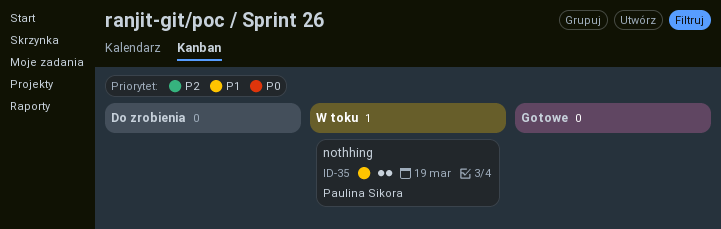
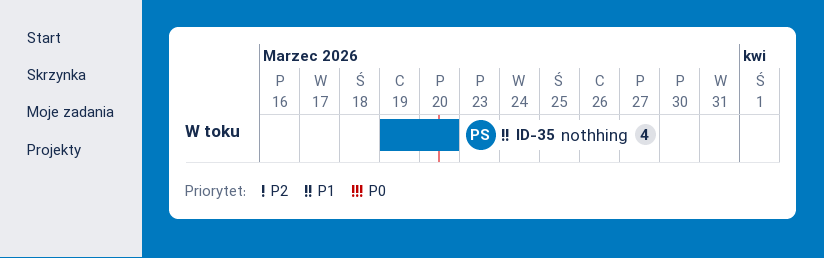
ID-35, estimate: 2 -> 4
ID-35, due: Mar 19 -> Mar 20

